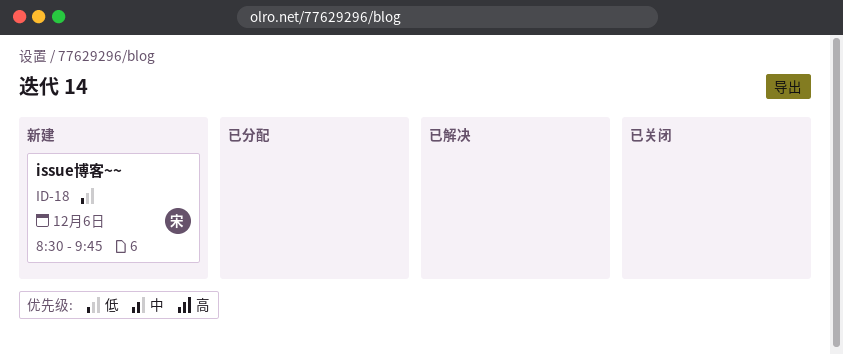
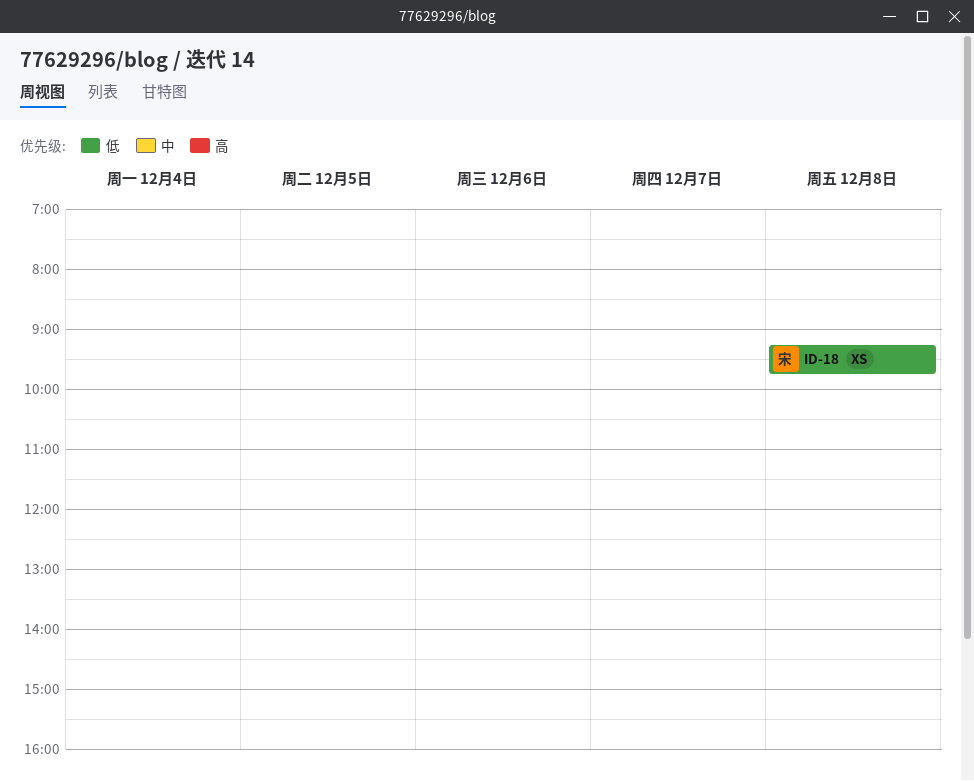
ID-18, day: Dec 6 -> Dec 8
ID-18, begins: 08:30 -> 09:15

